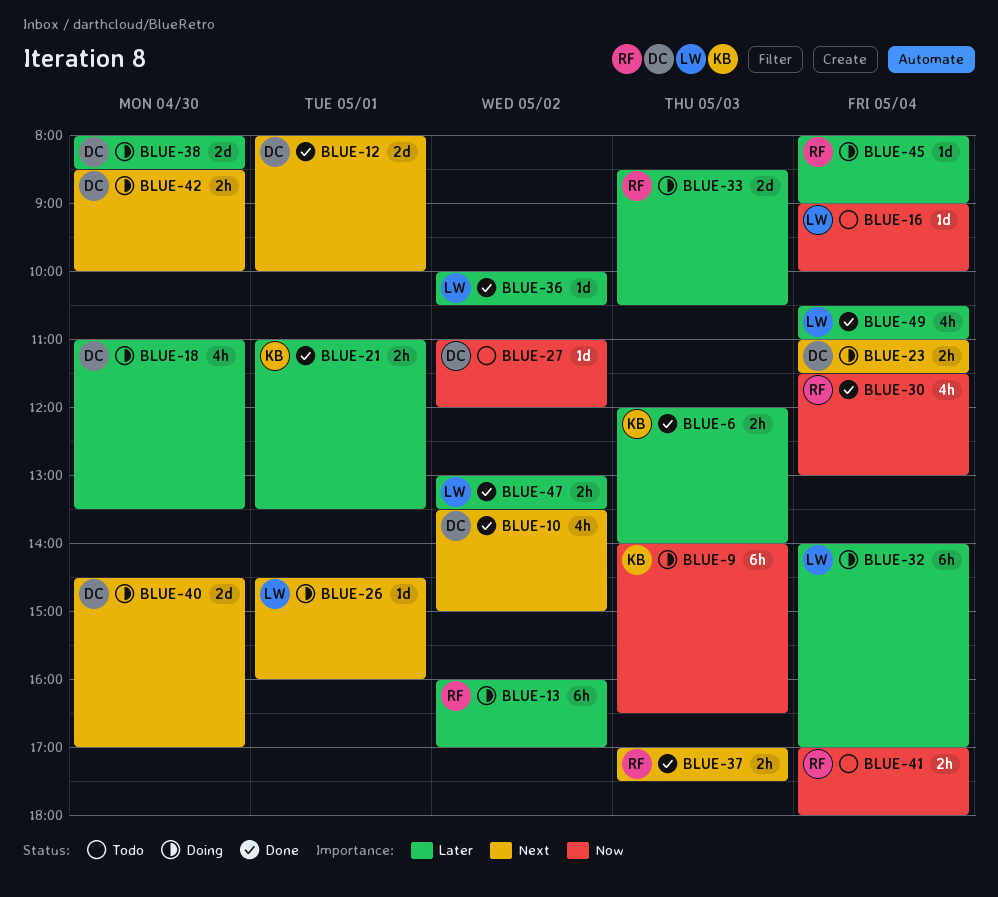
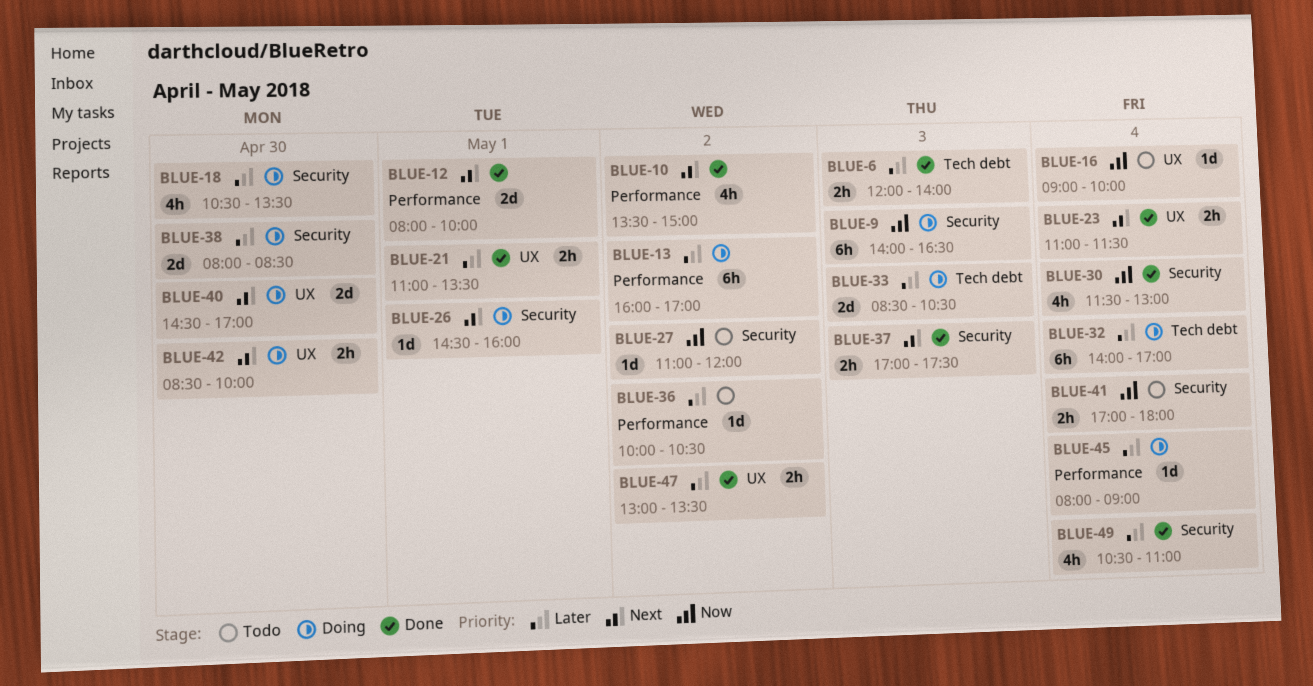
BLUE-18, begins: 11:00 -> 10:30
BLUE-23, status: Doing -> Done
BLUE-36, status: Done -> Todo

